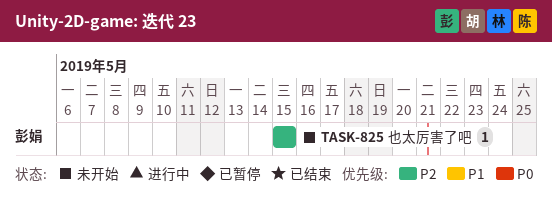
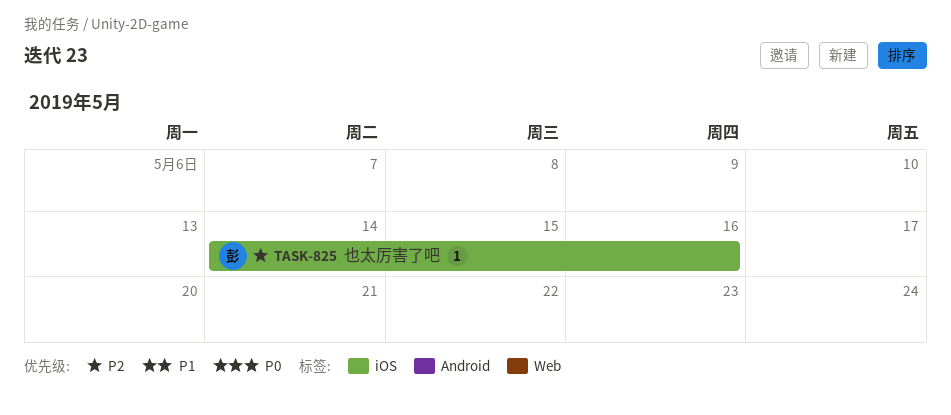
TASK-825, start: May 15 -> May 14
TASK-825, due: May 15 -> May 16

